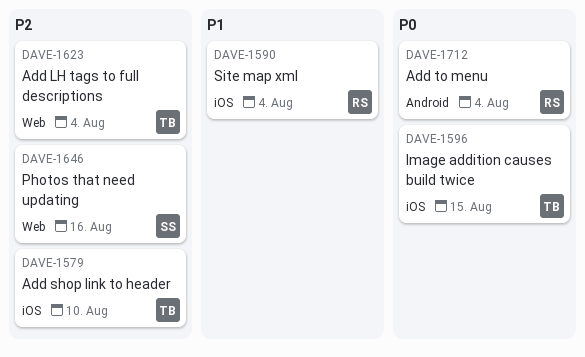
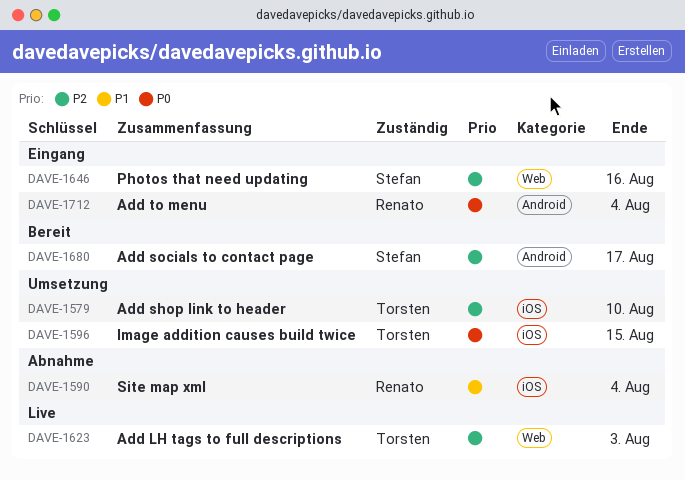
DAVE-1623, due: Aug 4 -> Aug 3
DAVE-1680: none -> present

